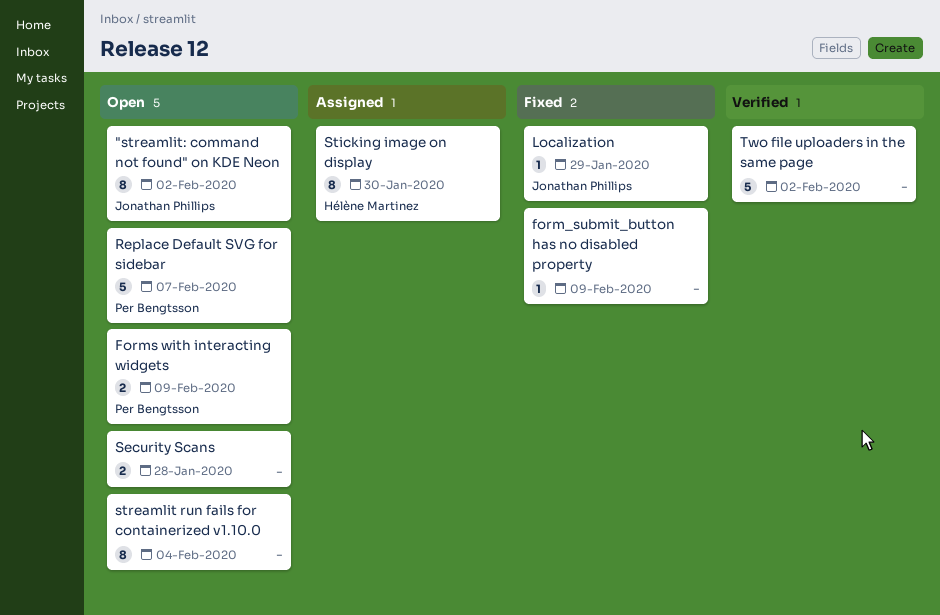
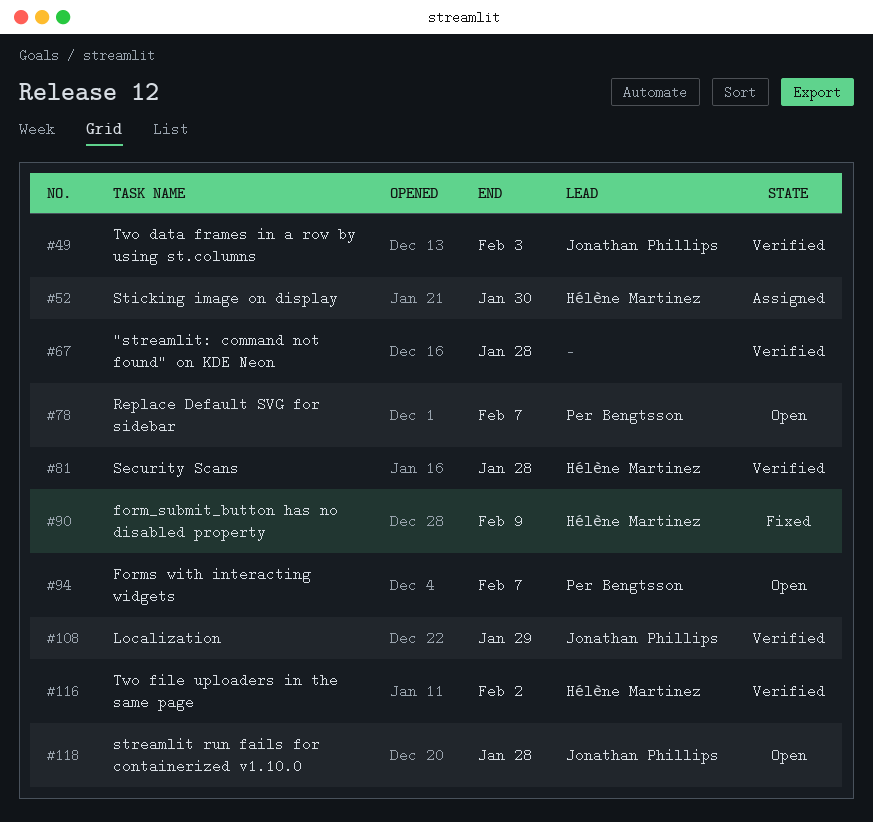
"streamlit: command not found" on KDE Neon, status: Open -> Verified
"streamlit: command not found" on KDE Neon, owner: Jonathan Phillips -> none
"streamlit: command not found" on KDE Neon, due: Feb 2 -> Jan 28
form_submit_button has no disabled property, owner: none -> Hélène Martinez
Forms with interacting widgets, due: Feb 9 -> Feb 7
Localization, status: Fixed -> Verified
Security Scans, status: Open -> Verified
Security Scans, owner: none -> Hélène Martinez
streamlit run fails for containerized v1.10.0, owner: none -> Jonathan Phillips
streamlit run fails for containerized v1.10.0, due: Feb 4 -> Jan 28
Two data frames in a row by using st.columns: none -> present
Two file uploaders in the same page, owner: none -> Hélène Martinez

